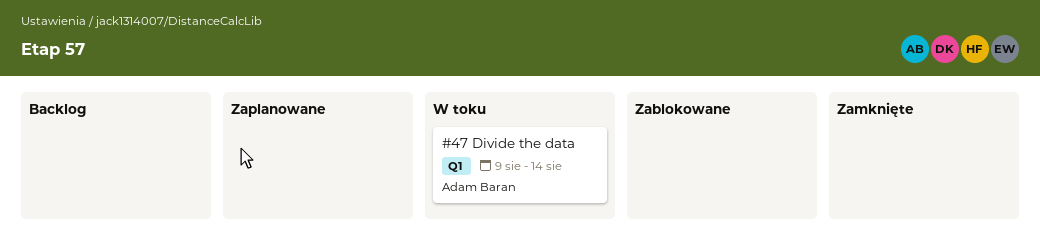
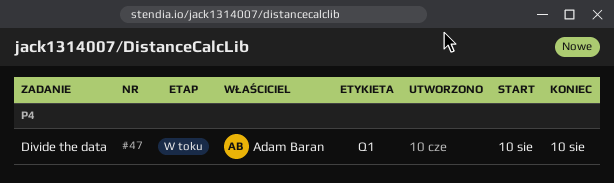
#47, start: Aug 9 -> Aug 10
#47, due: Aug 14 -> Aug 10

